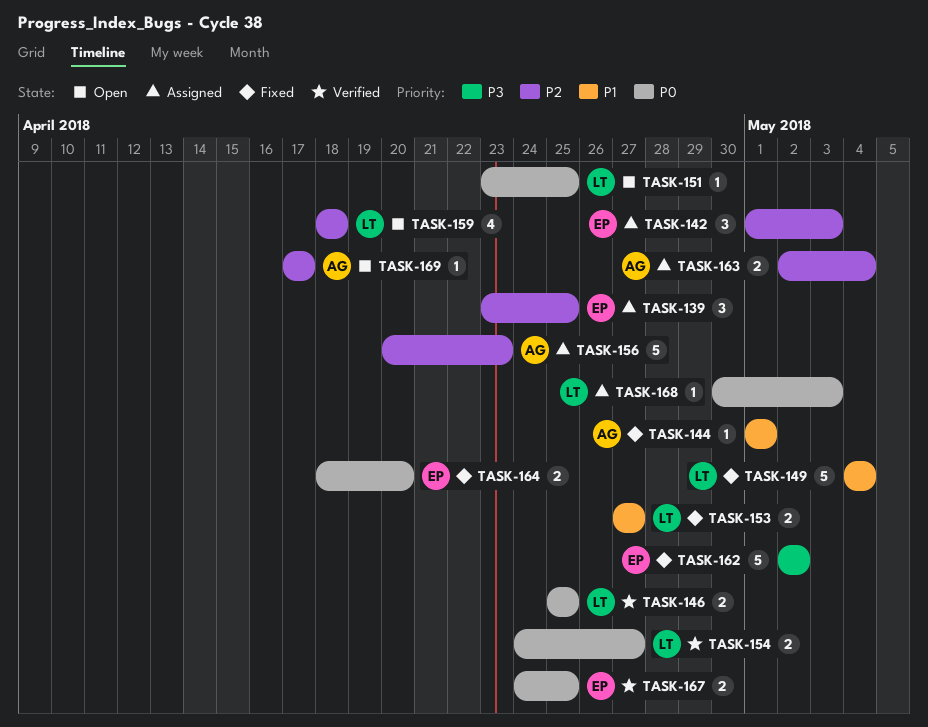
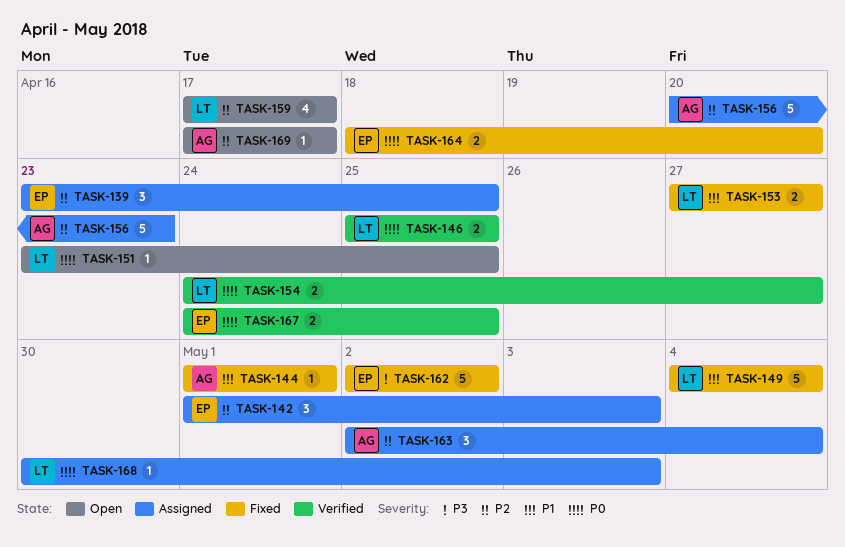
TASK-159, start: Apr 18 -> Apr 17
TASK-159, due: Apr 18 -> Apr 17
TASK-163, estimate: 2 -> 3

